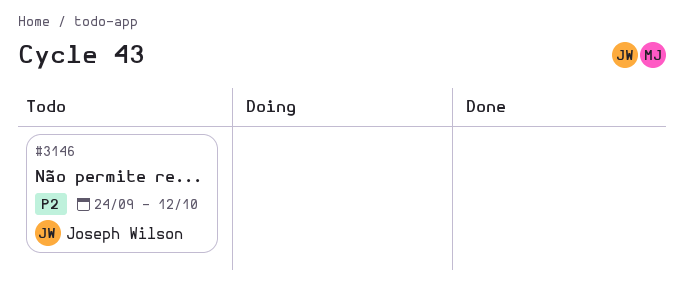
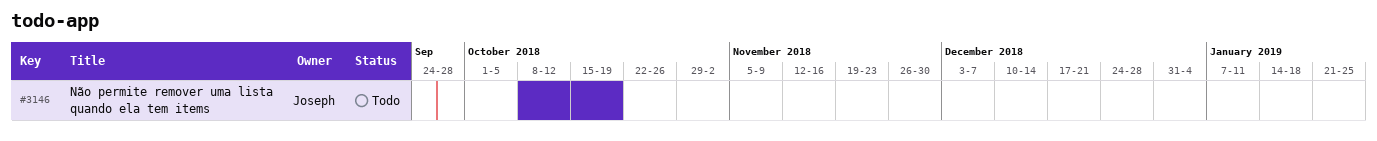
#3146, start: Sep 24 -> Oct 8
#3146, due: Oct 12 -> Oct 19

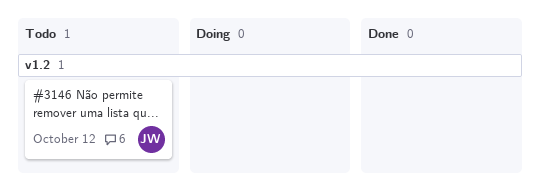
#3146, due: Oct 19 -> Oct 12

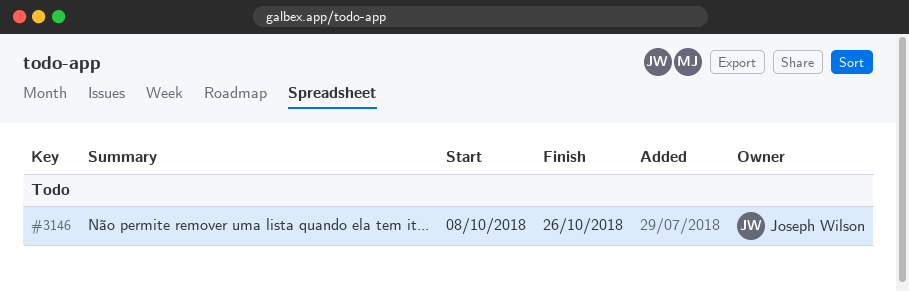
#3146, due: Oct 12 -> Oct 26

